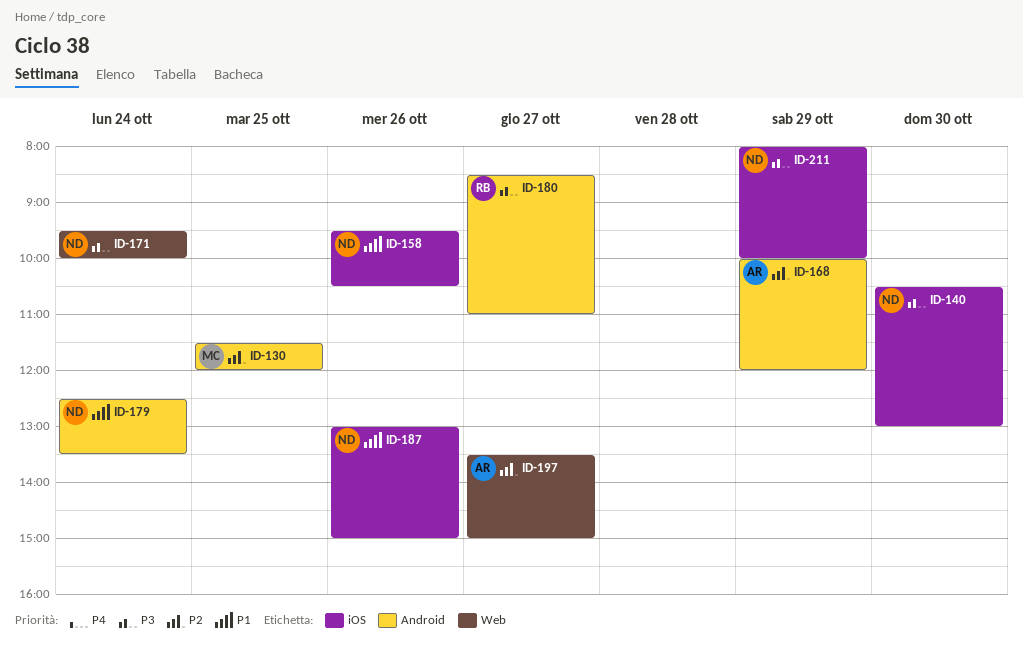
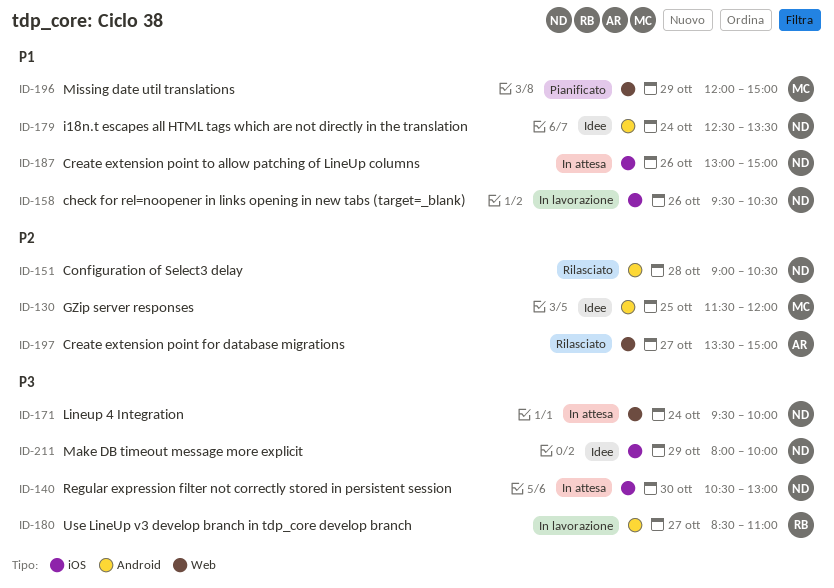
ID-151: none -> present
ID-168: present -> none
ID-196: none -> present

